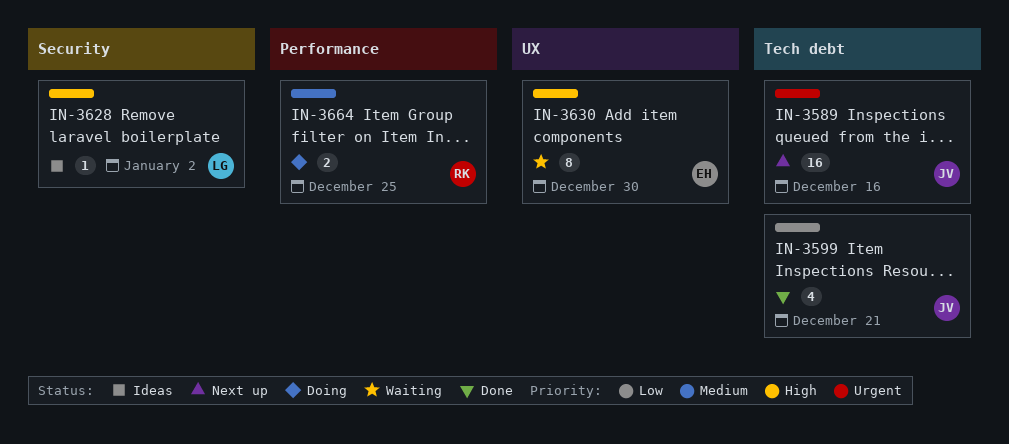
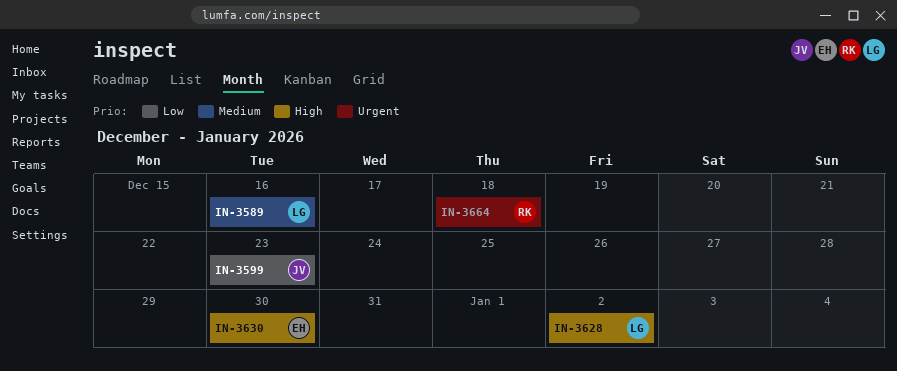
IN-3589, owner: JV -> LG
IN-3589, priority: Urgent -> Medium
IN-3599, due: Dec 21 -> Dec 23
IN-3664, priority: Medium -> Urgent
IN-3664, due: Dec 25 -> Dec 18

